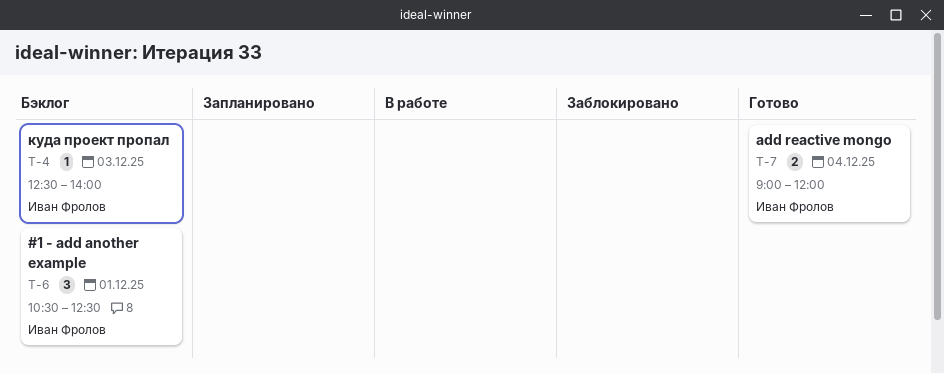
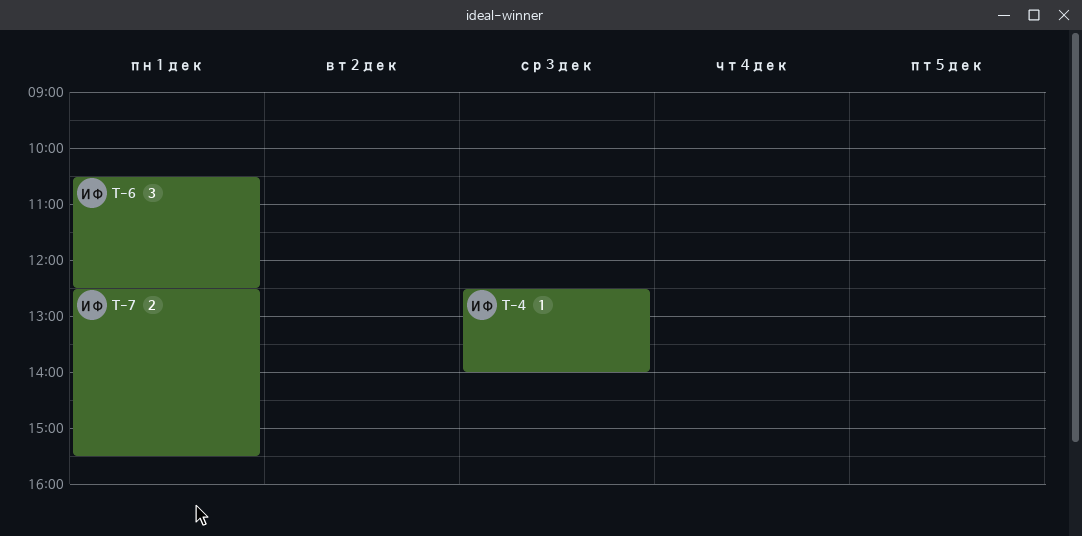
T-7, day: Dec 4 -> Dec 1
T-7, begins: 09:00 -> 12:30
T-7, ends: 12:00 -> 15:30

